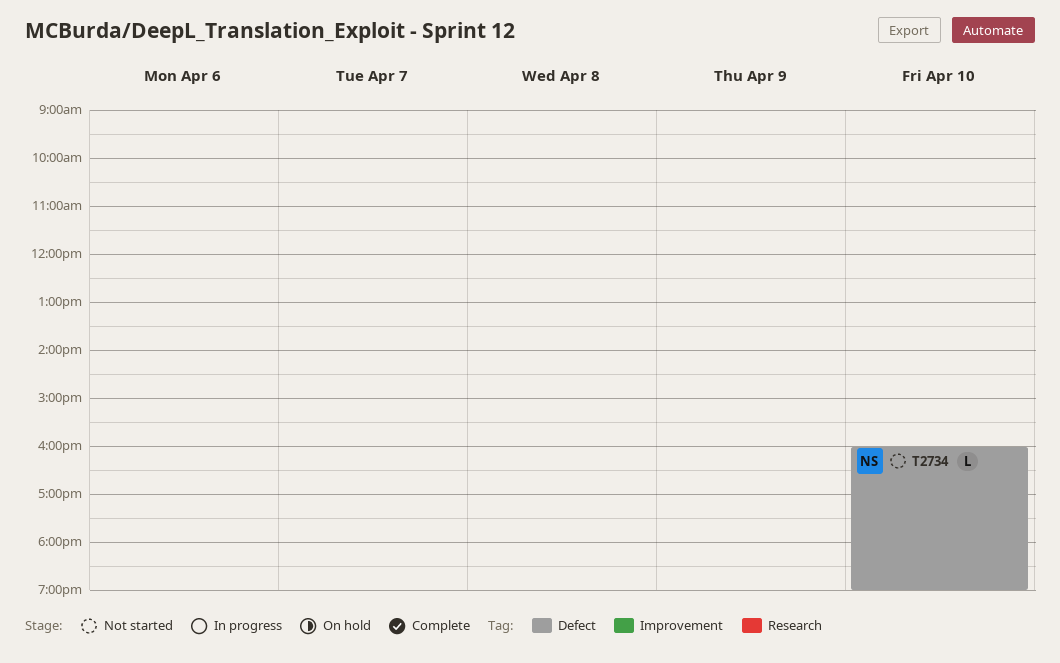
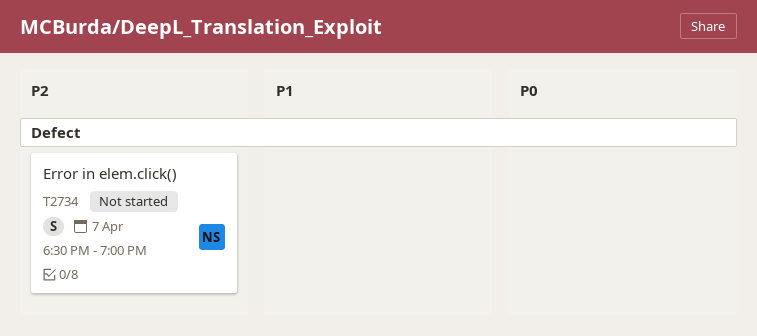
T2734, estimate: L -> S
T2734, day: Apr 10 -> Apr 7
T2734, begins: 16:00 -> 18:30

